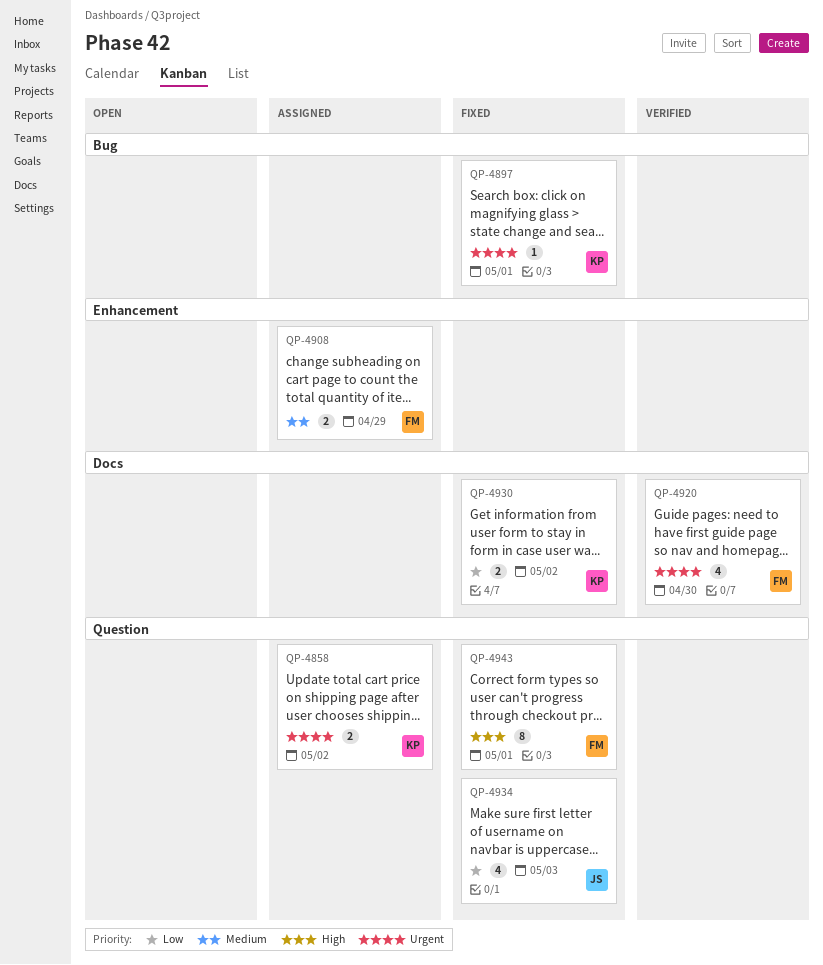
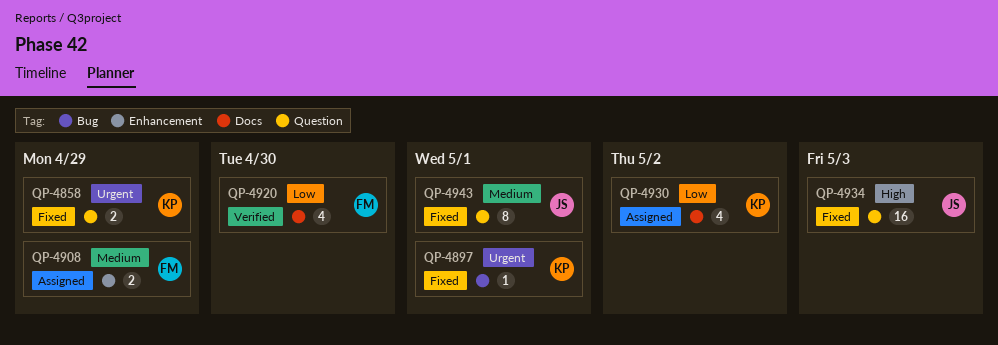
QP-4858, status: Assigned -> Fixed
QP-4858, due: May 2 -> Apr 29
QP-4920, priority: Urgent -> Low
QP-4930, status: Fixed -> Assigned
QP-4930, estimate: 2 -> 4
QP-4934, priority: Low -> High
QP-4934, estimate: 4 -> 16
QP-4943, owner: FM -> JS
QP-4943, priority: High -> Medium

